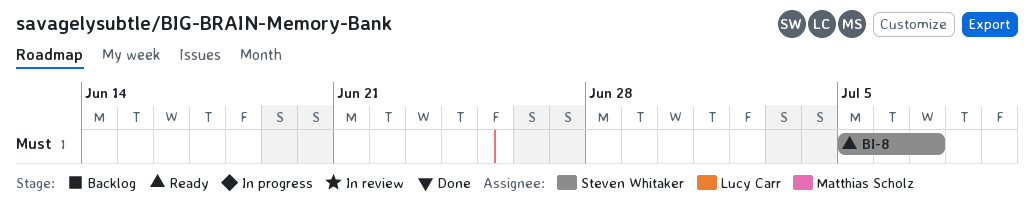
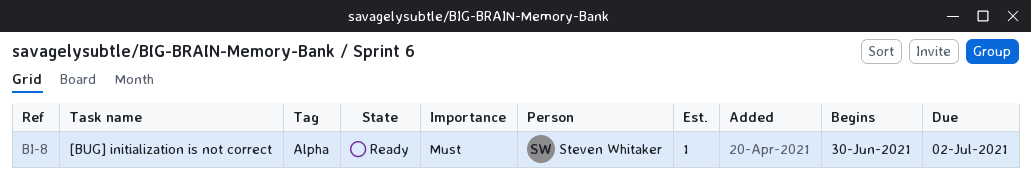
BI-8, start: Jul 5 -> Jun 30
BI-8, due: Jul 7 -> Jul 2

